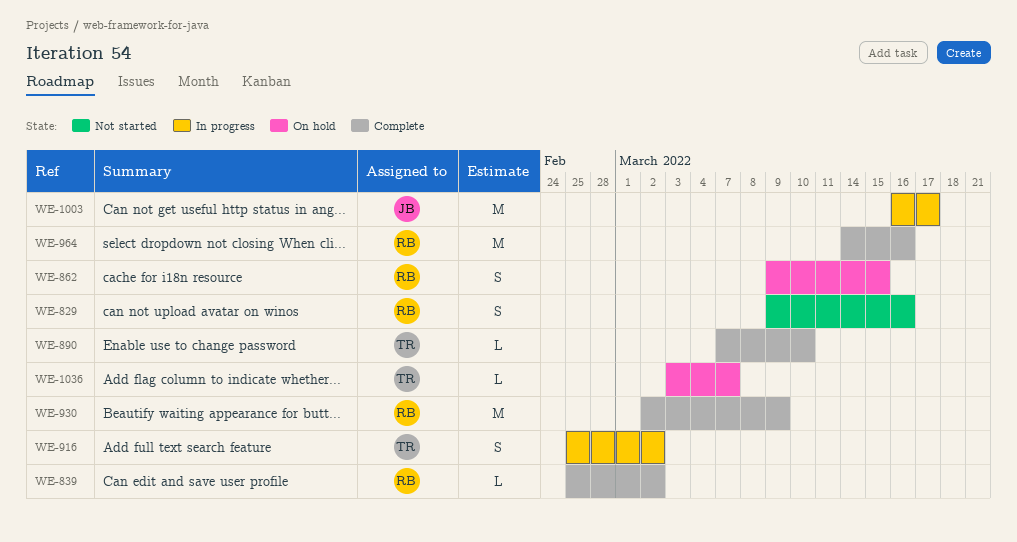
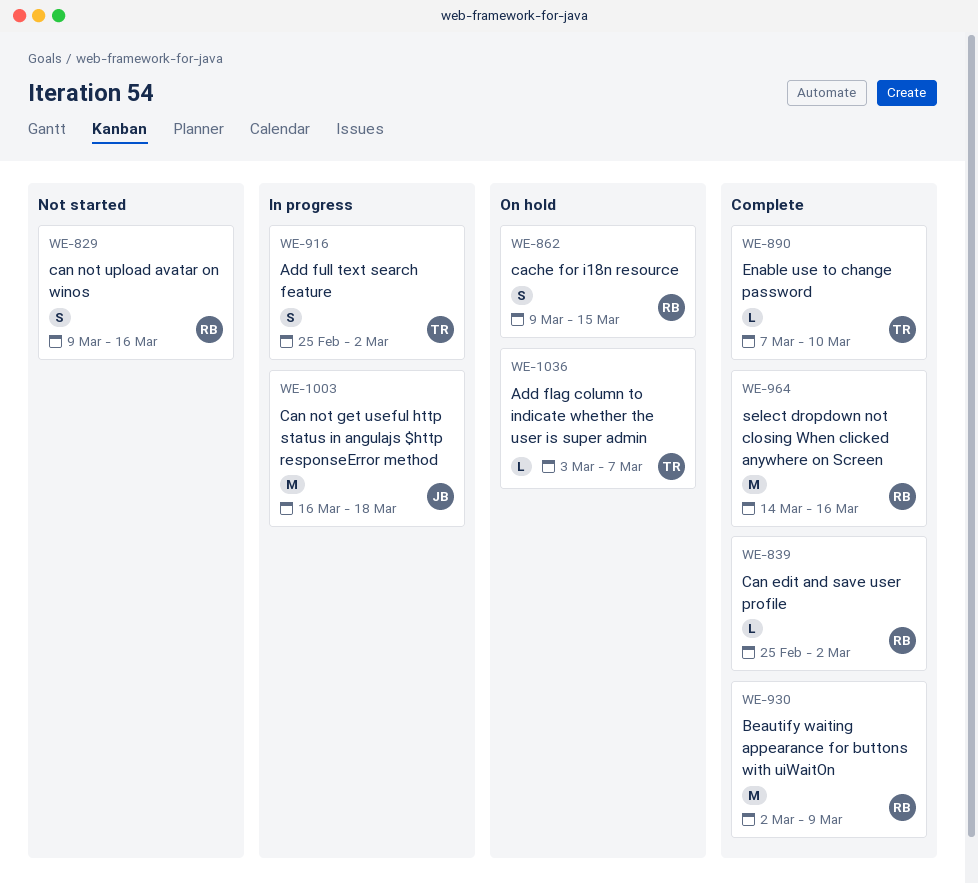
WE-1003, due: Mar 17 -> Mar 18

